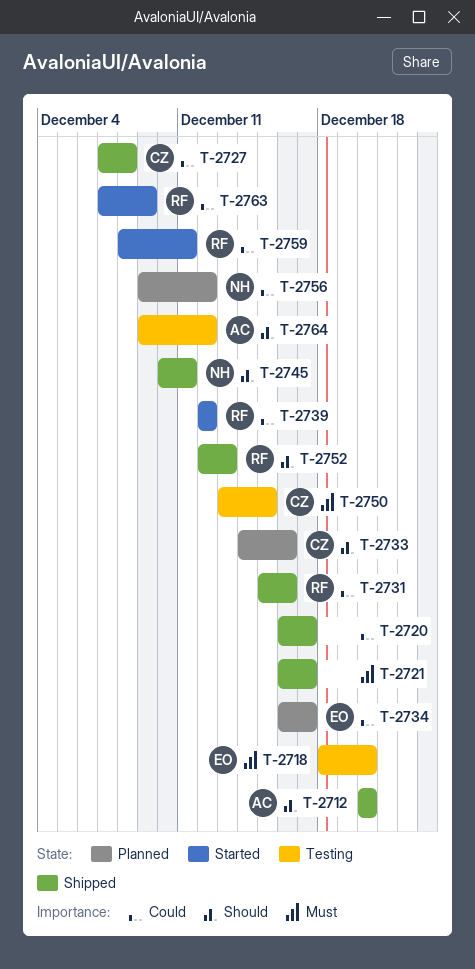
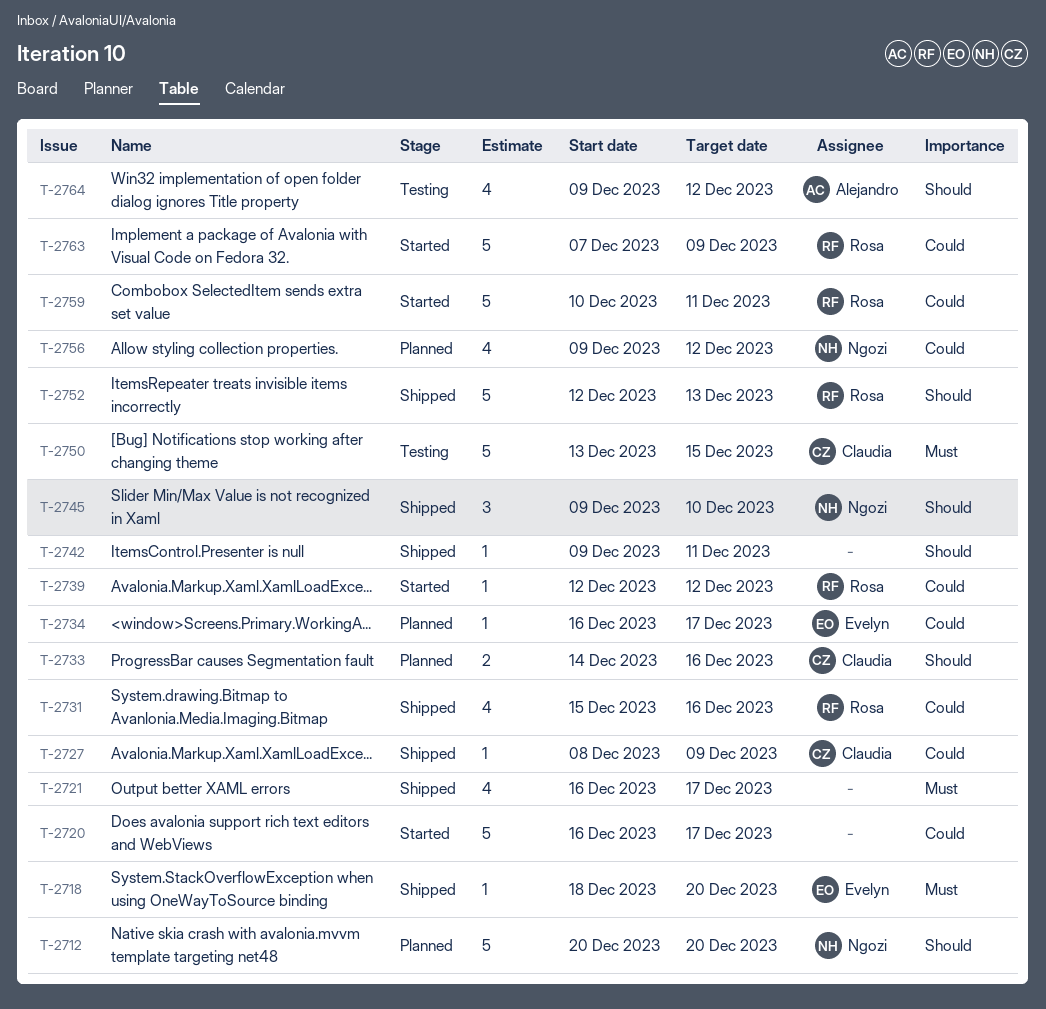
T-2712, status: Shipped -> Planned
T-2712, owner: Alejandro -> Ngozi
T-2718, status: Testing -> Shipped
T-2720, status: Shipped -> Started
T-2727, start: Dec 7 -> Dec 8
T-2727, due: Dec 8 -> Dec 9
T-2742: none -> present
T-2745, start: Dec 10 -> Dec 9
T-2745, due: Dec 11 -> Dec 10
T-2759, start: Dec 8 -> Dec 10

